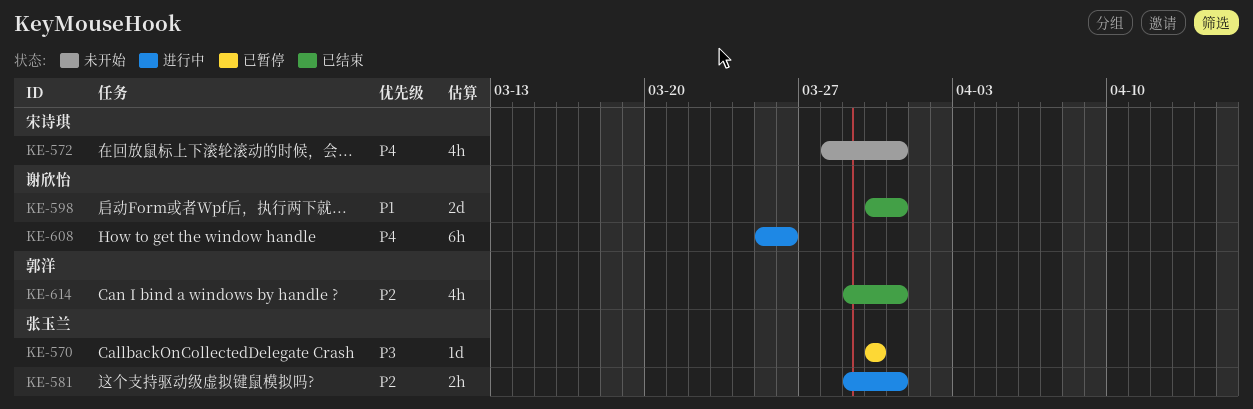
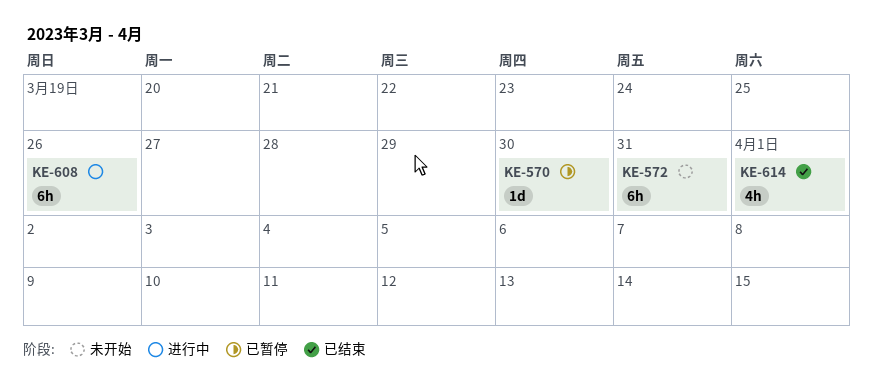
KE-572, estimate: 4h -> 6h
KE-581: present -> none
KE-598: present -> none
KE-614, due: Mar 31 -> Apr 1

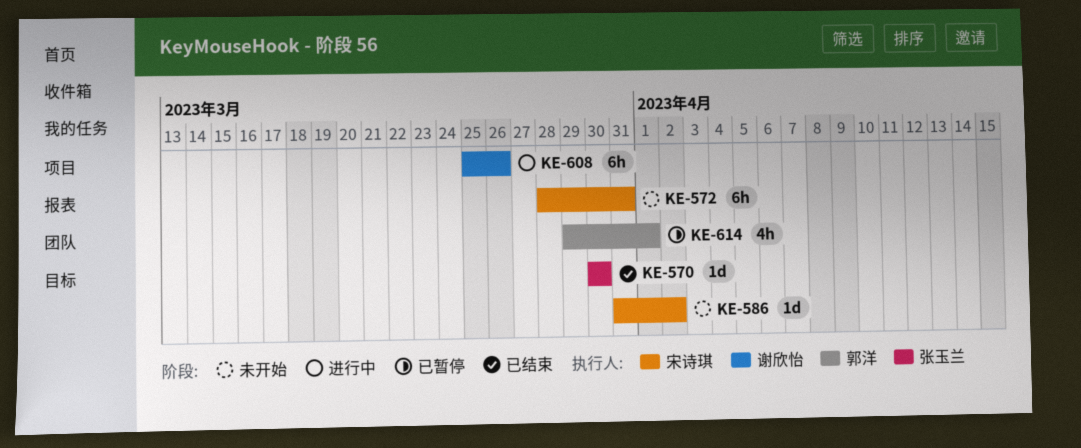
KE-570, status: 已暂停 -> 已结束
KE-586: none -> present
KE-614, status: 已结束 -> 已暂停

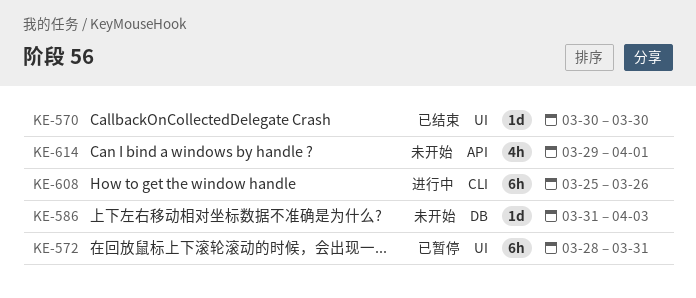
KE-572, status: 未开始 -> 已暂停
KE-586, due: Apr 2 -> Apr 3
KE-614, status: 已暂停 -> 未开始

